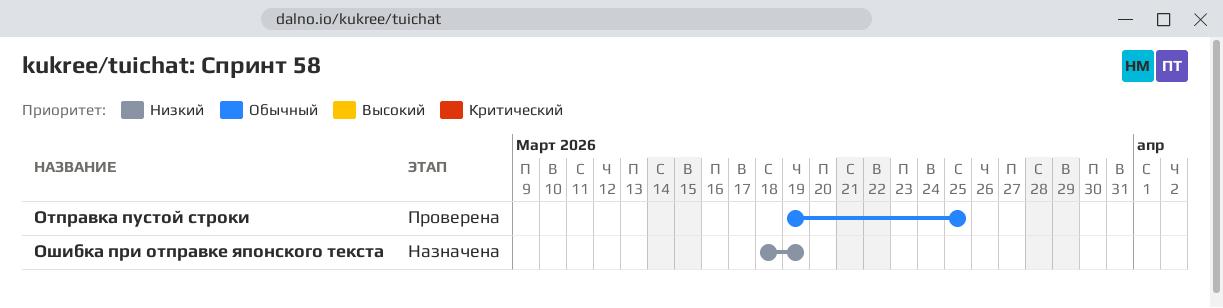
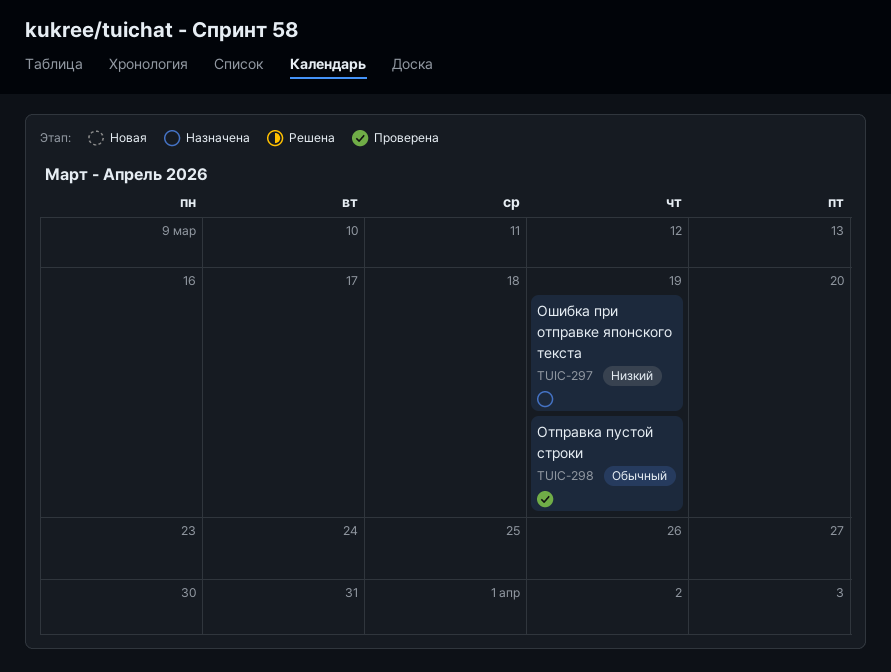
Отправка пустой строки, due: Mar 25 -> Mar 19

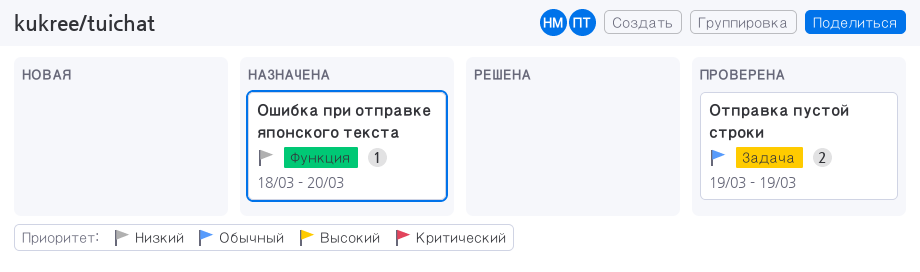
Ошибка при отправке японского текста, due: Mar 19 -> Mar 20

